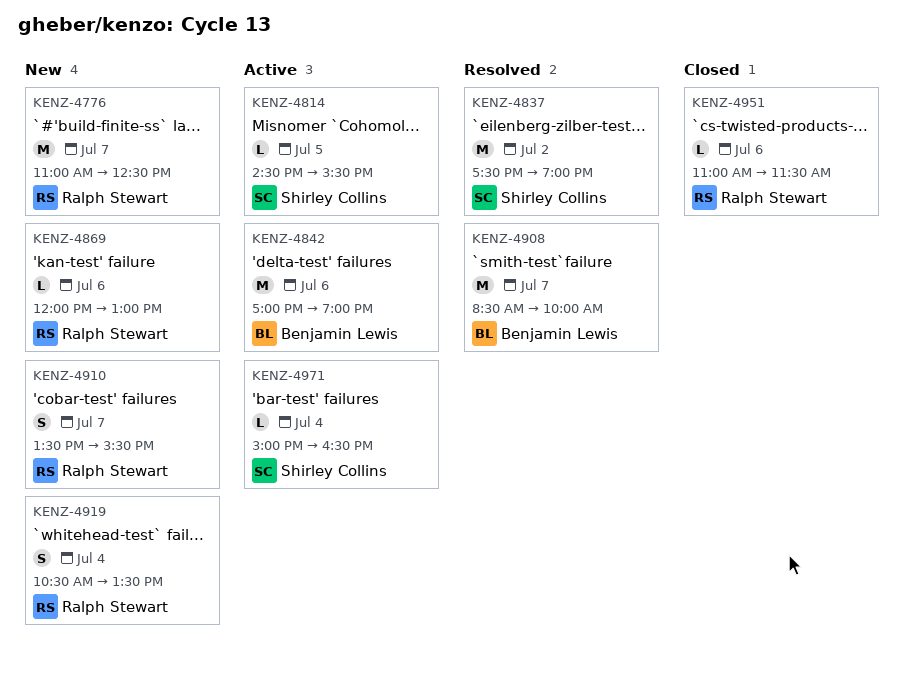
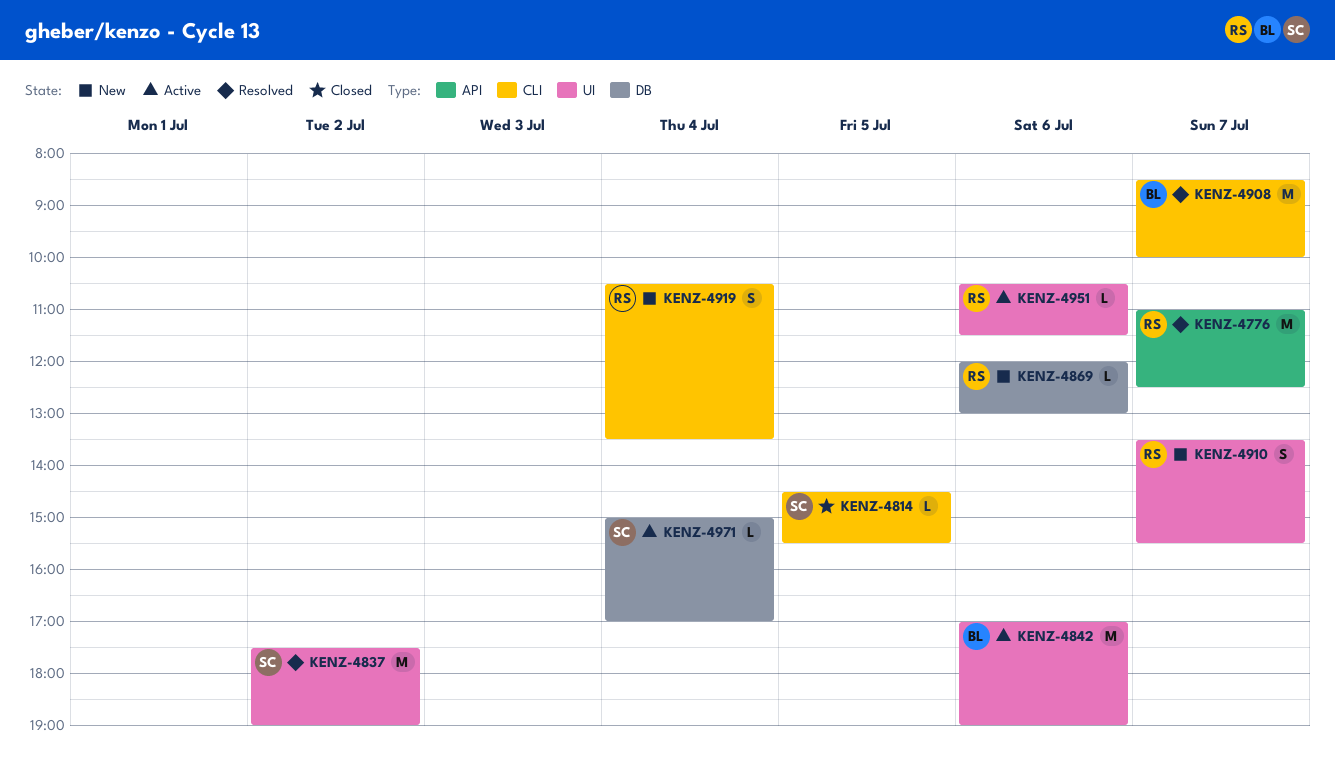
KENZ-4776, status: New -> Resolved
KENZ-4814, status: Active -> Closed
KENZ-4951, status: Closed -> Active
KENZ-4951, begins: 11:00 -> 10:30
KENZ-4971, ends: 16:30 -> 17:00

